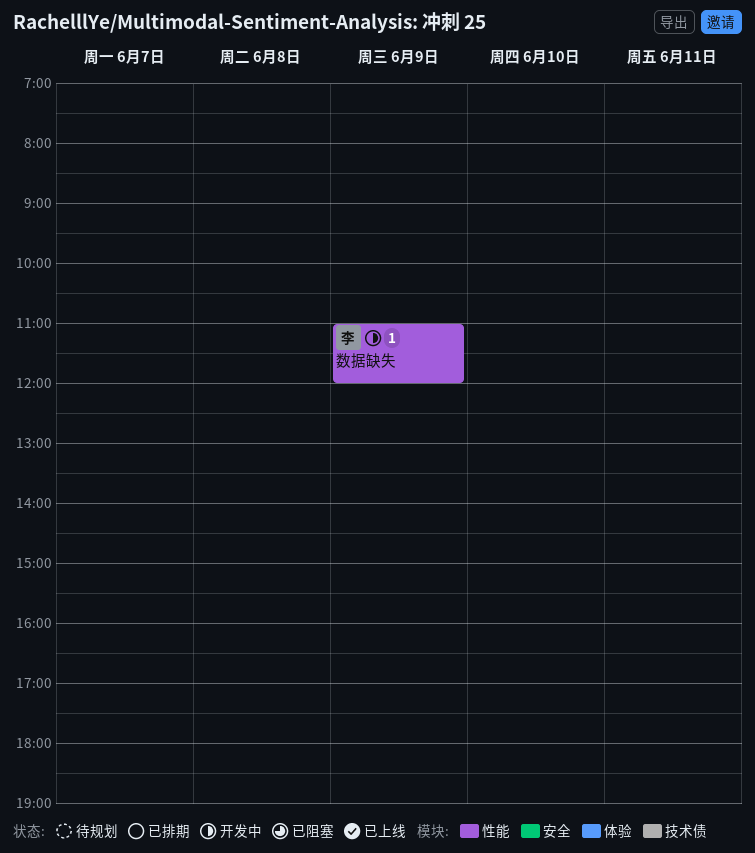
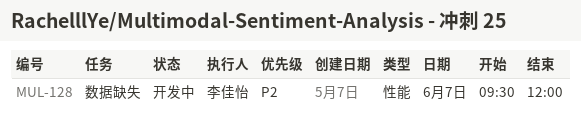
数据缺失, day: Jun 9 -> Jun 7
数据缺失, begins: 11:00 -> 09:30

